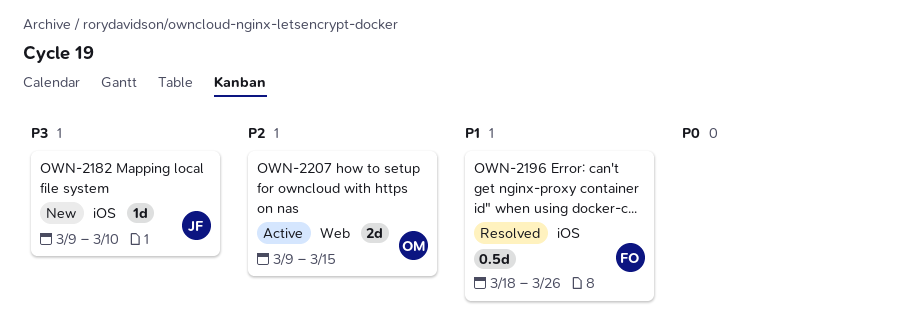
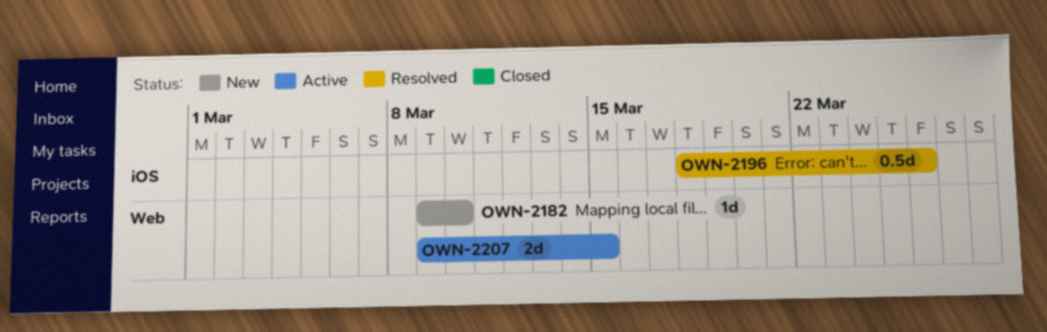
OWN-2182, label: iOS -> Web

